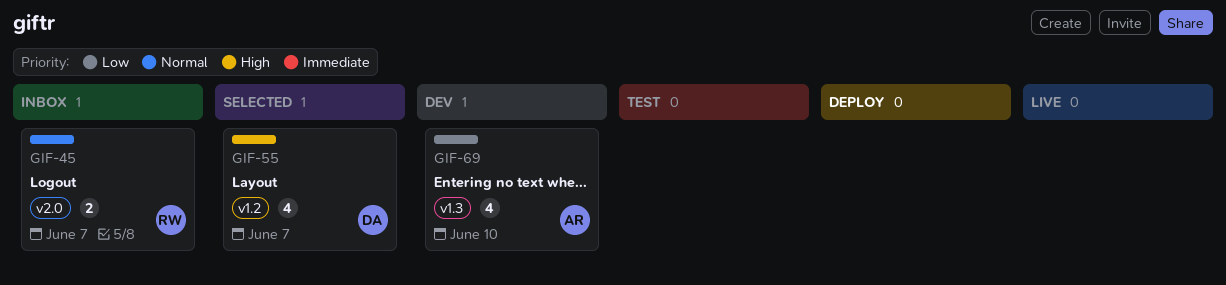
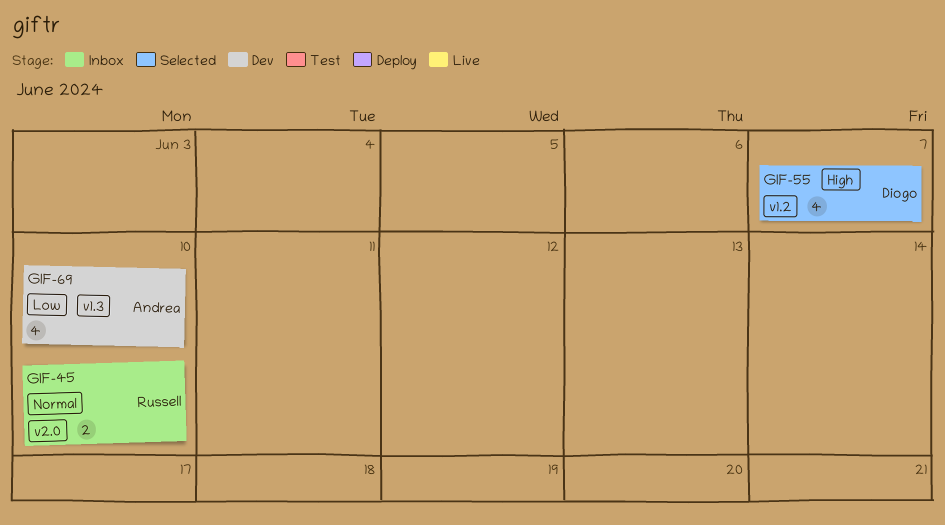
GIF-45, due: Jun 7 -> Jun 10

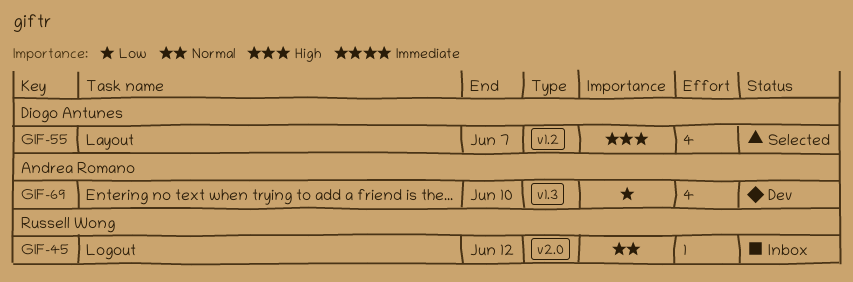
GIF-45, estimate: 2 -> 1
GIF-45, due: Jun 10 -> Jun 12

